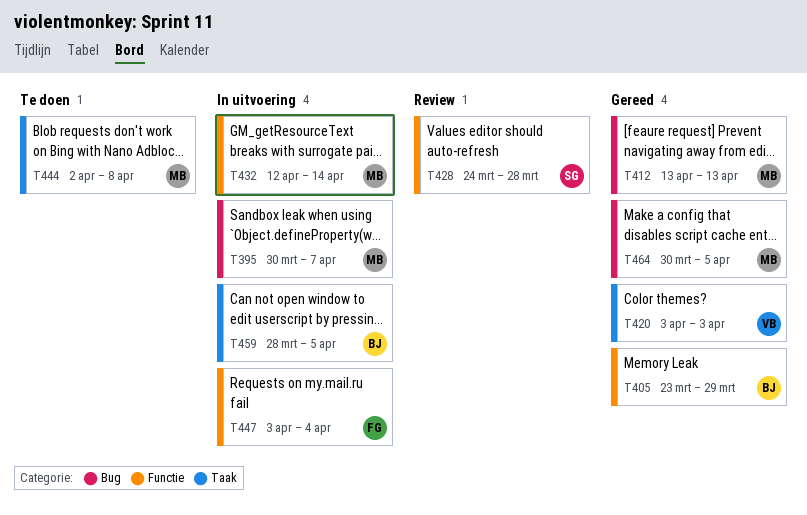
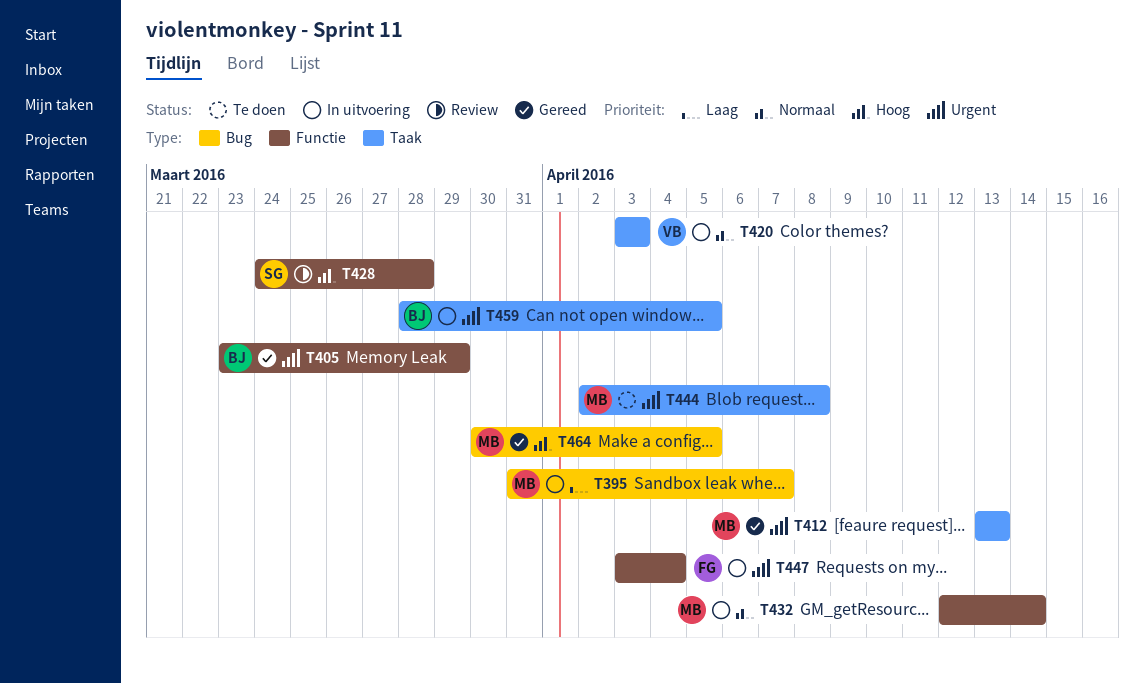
T395, start: Mar 30 -> Mar 31
T412, label: Bug -> Taak
T420, status: Gereed -> In uitvoering

